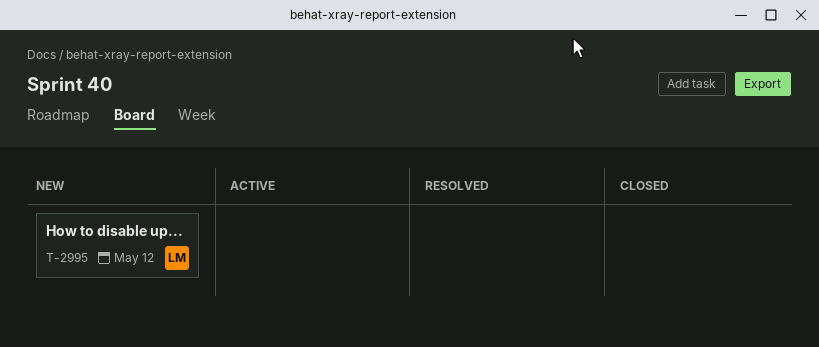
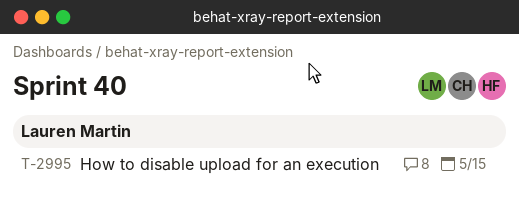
T-2995, due: May 12 -> May 15

